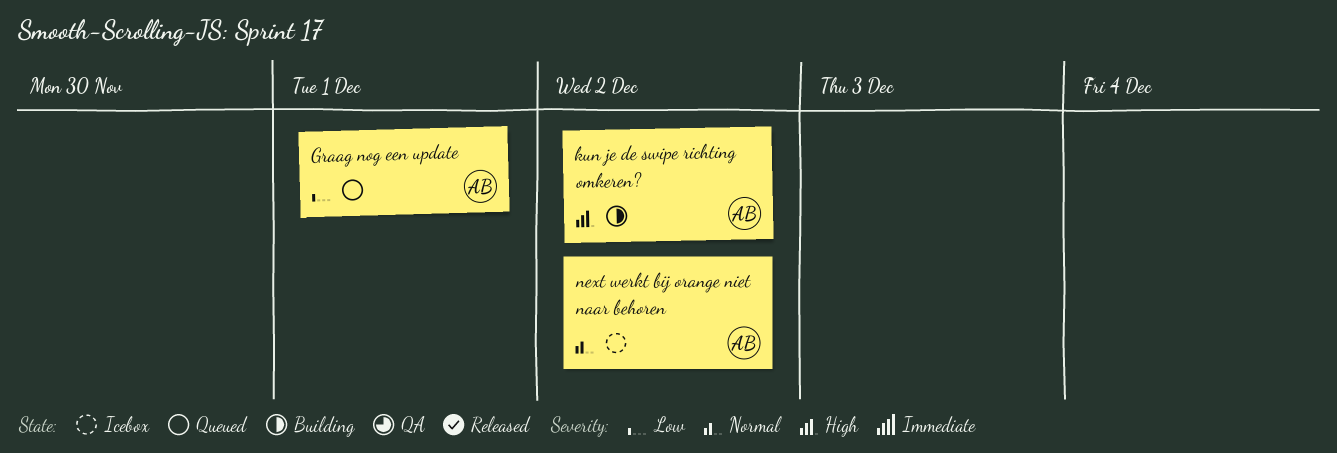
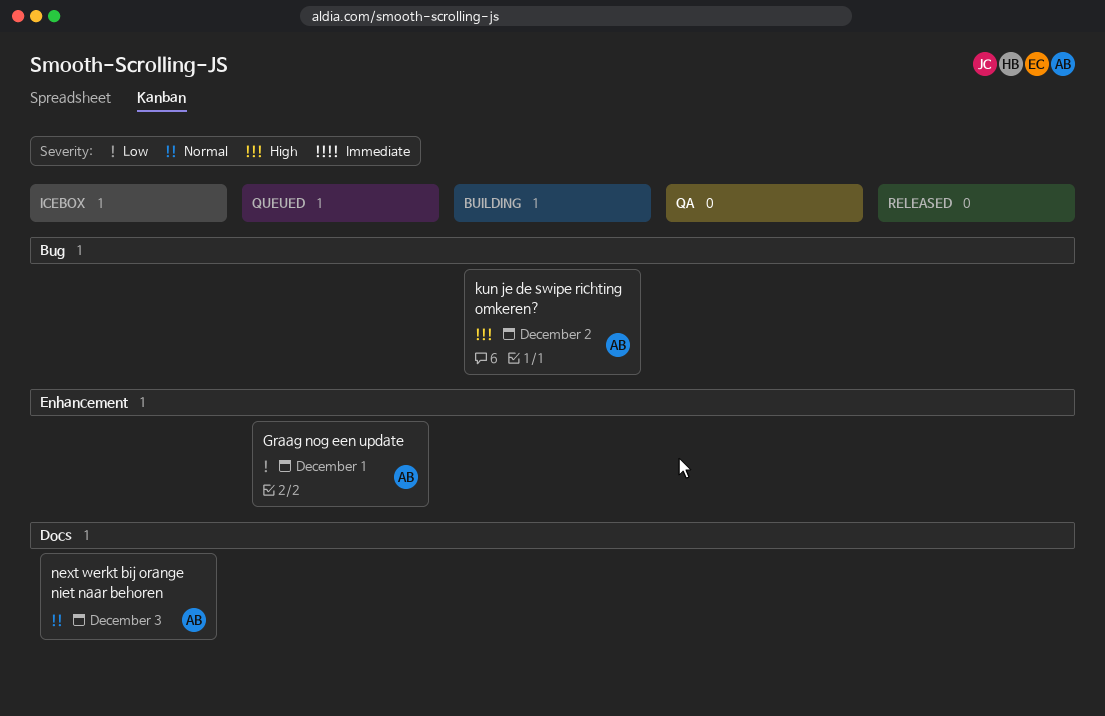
next werkt bij orange niet naar behoren, due: Dec 2 -> Dec 3

